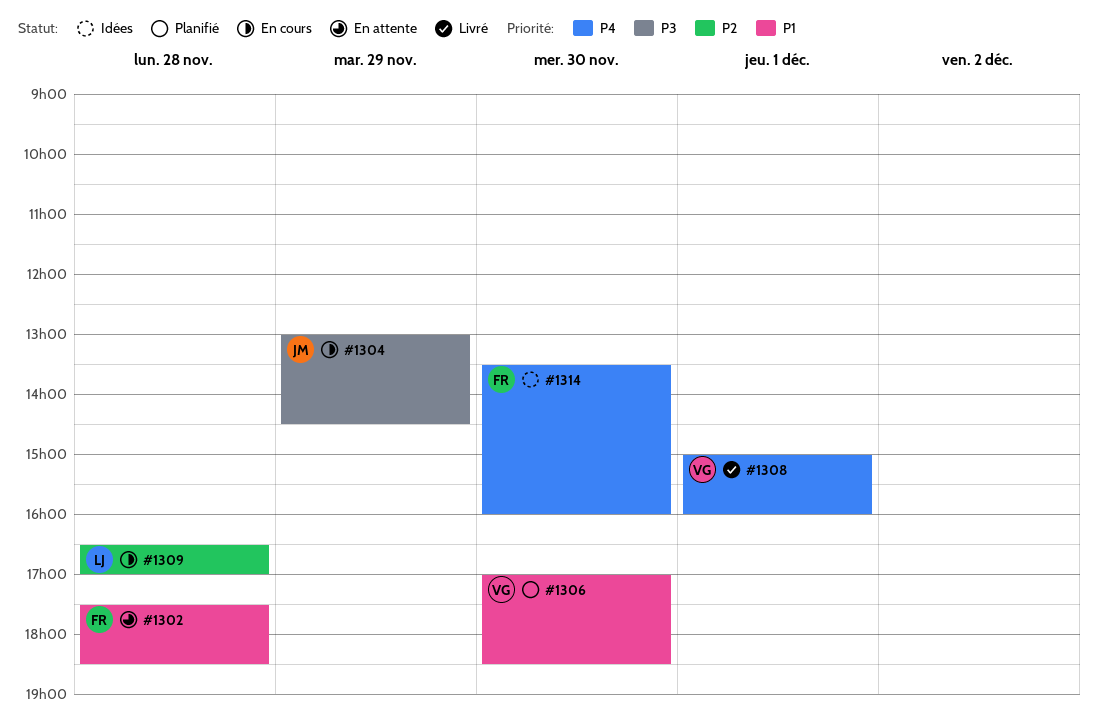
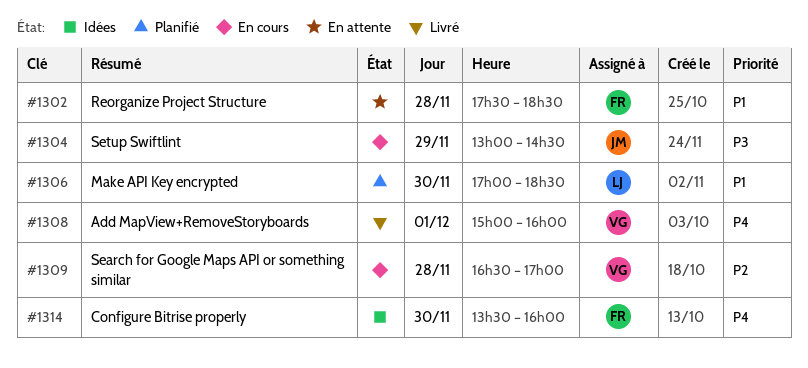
#1306, owner: VG -> LJ
#1309, owner: LJ -> VG

